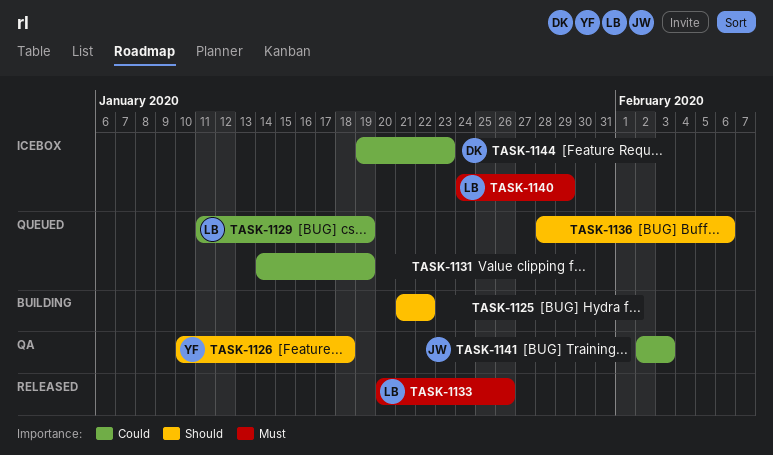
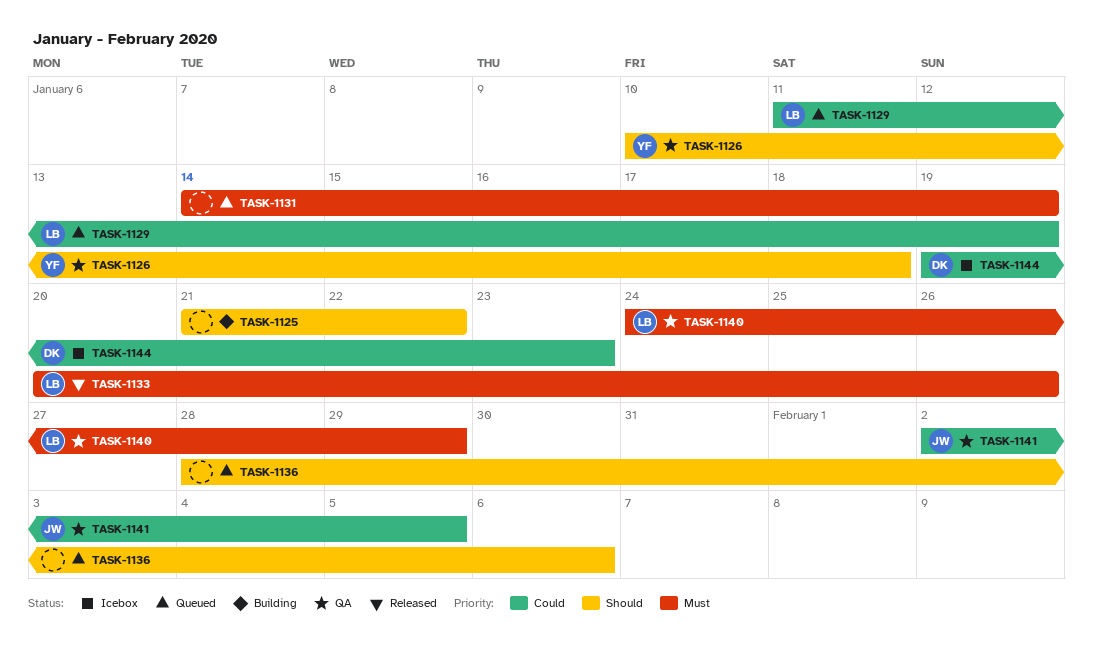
TASK-1131, priority: Could -> Must
TASK-1140, status: Icebox -> QA
TASK-1141, due: Feb 3 -> Feb 5

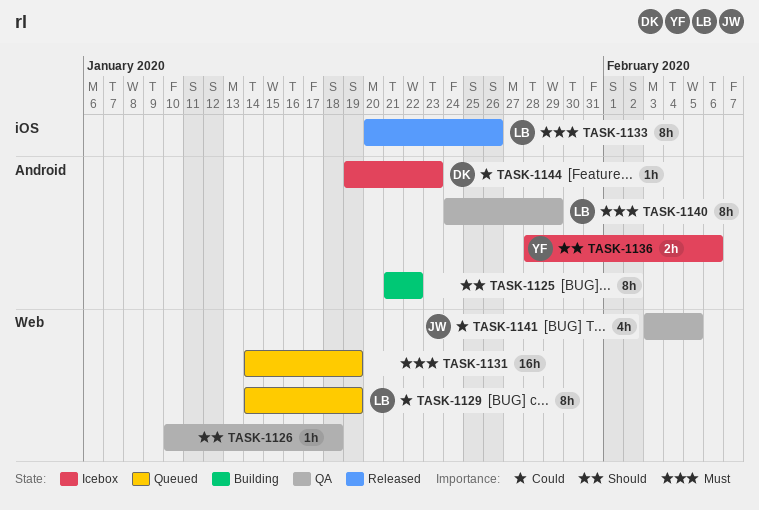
TASK-1126, owner: YF -> none
TASK-1129, start: Jan 11 -> Jan 14
TASK-1136, status: Queued -> Icebox
TASK-1136, owner: none -> YF
TASK-1141, start: Feb 2 -> Feb 3

